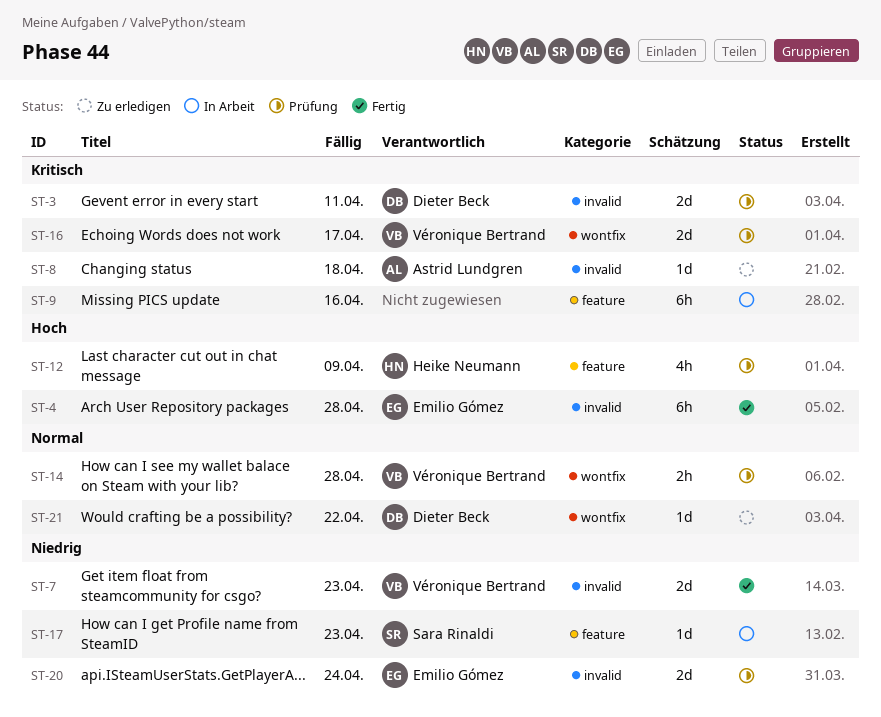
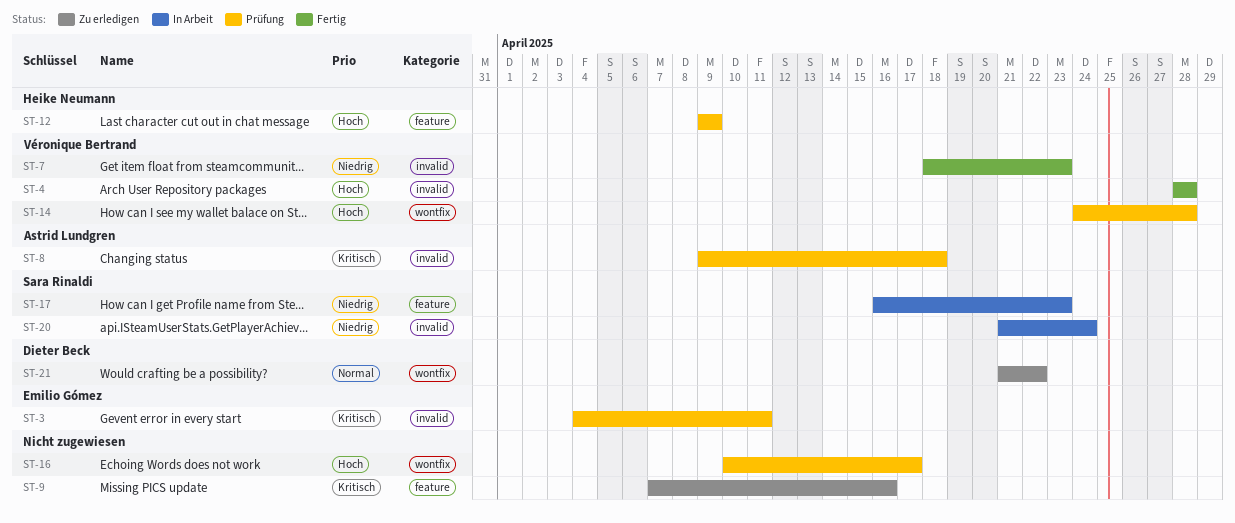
ST-3, owner: Dieter Beck -> Emilio Gómez
ST-4, owner: Emilio Gómez -> Véronique Bertrand
ST-8, status: Zu erledigen -> Prüfung
ST-9, status: In Arbeit -> Zu erledigen
ST-14, priority: Normal -> Hoch
ST-16, owner: Véronique Bertrand -> none
ST-16, priority: Kritisch -> Hoch
ST-20, status: Prüfung -> In Arbeit
ST-20, owner: Emilio Gómez -> Sara Rinaldi

